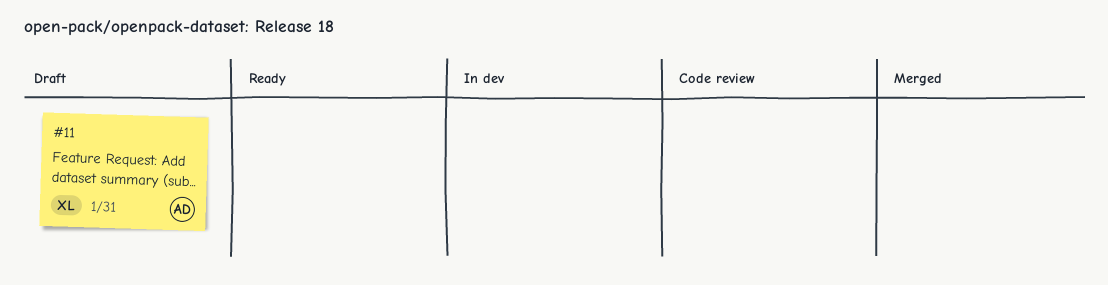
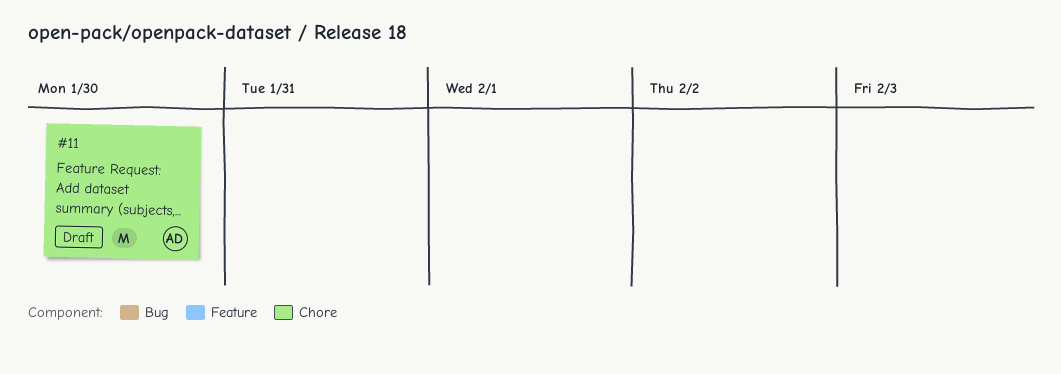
#11, estimate: XL -> M
#11, due: Jan 31 -> Jan 30

